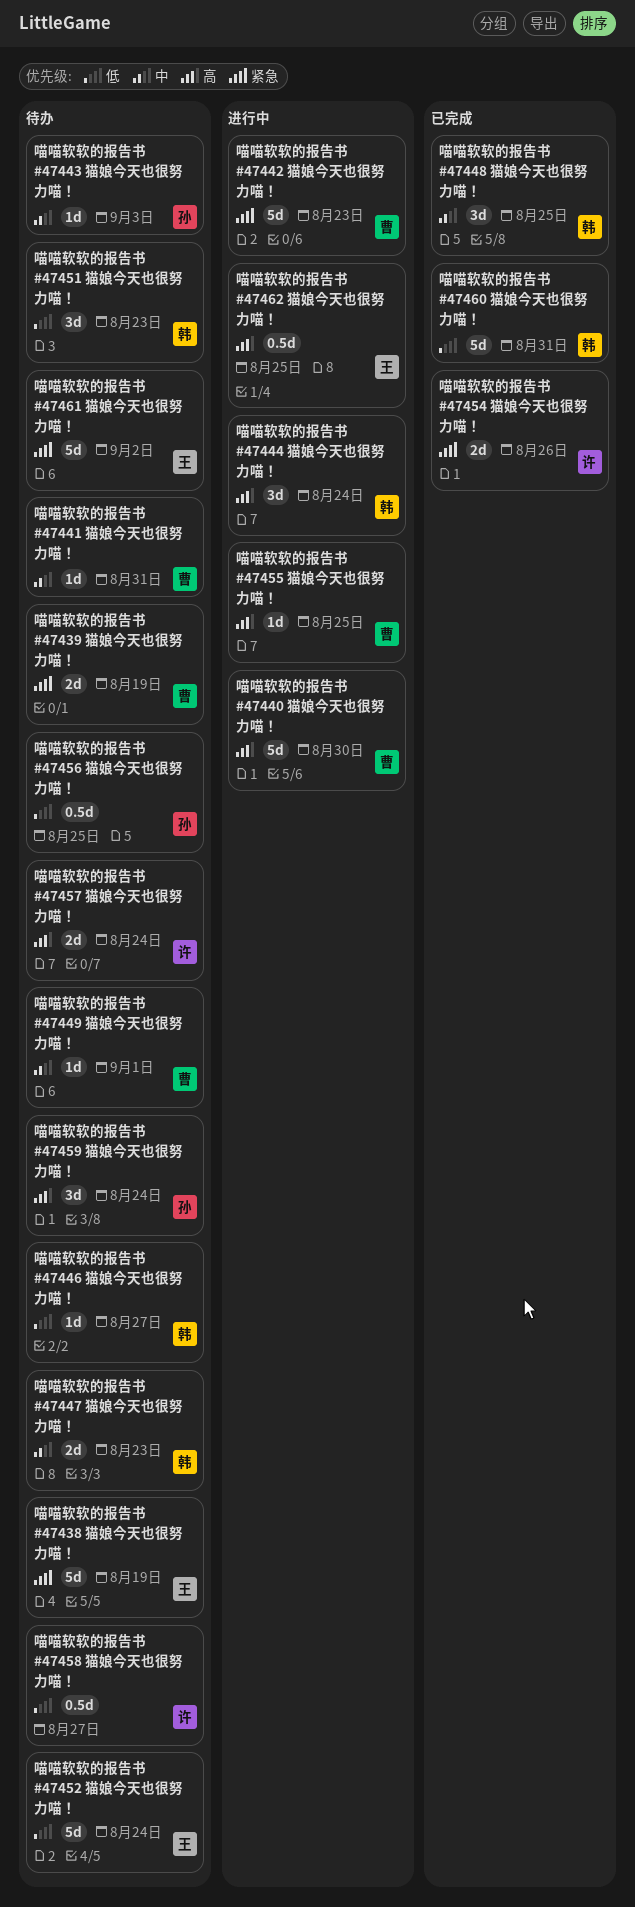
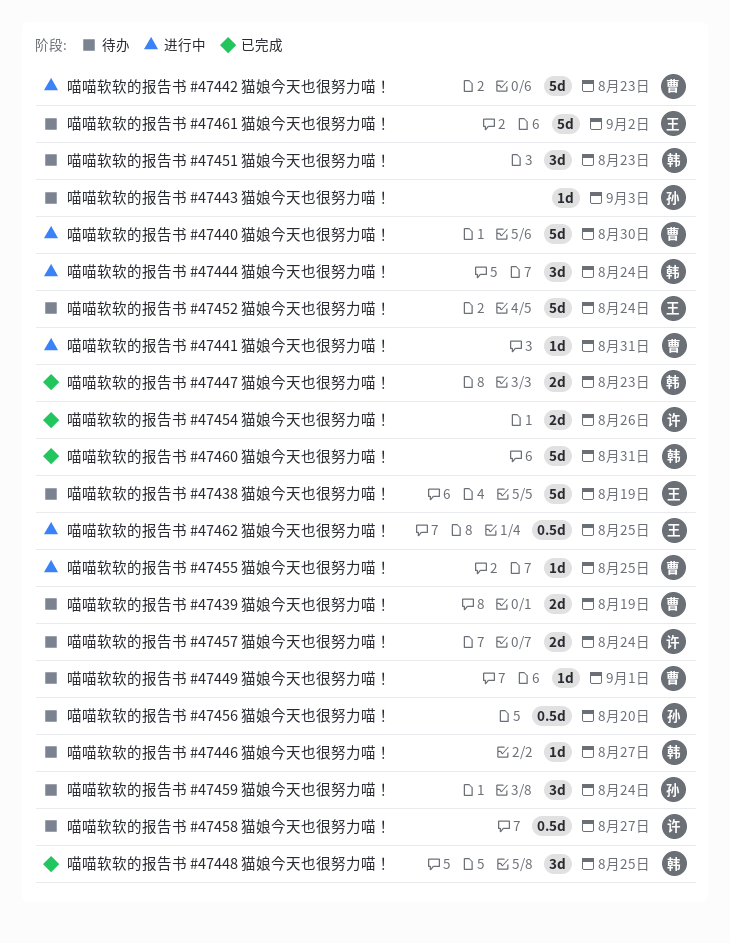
喵喵软软的报告书 #47441 猫娘今天也很努力喵！, status: 待办 -> 进行中
喵喵软软的报告书 #47447 猫娘今天也很努力喵！, status: 待办 -> 已完成
喵喵软软的报告书 #47456 猫娘今天也很努力喵！, due: Aug 25 -> Aug 20

